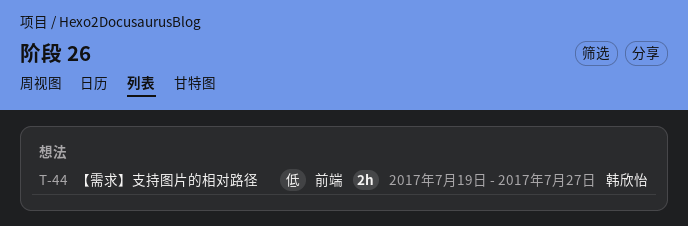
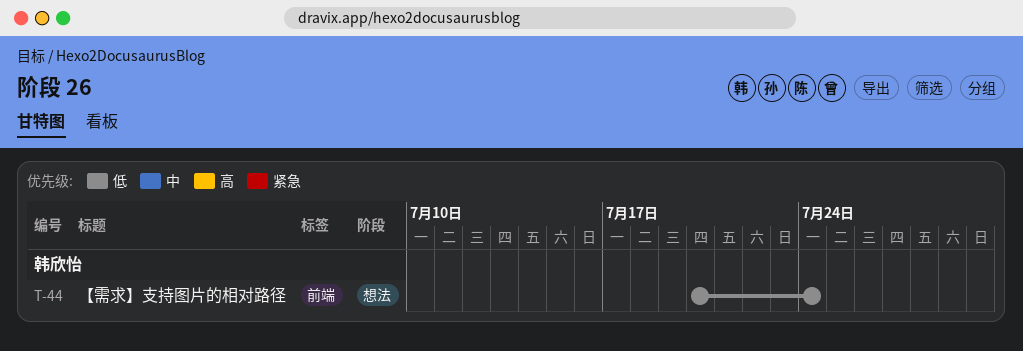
T-44, start: Jul 19 -> Jul 20
T-44, due: Jul 27 -> Jul 24

